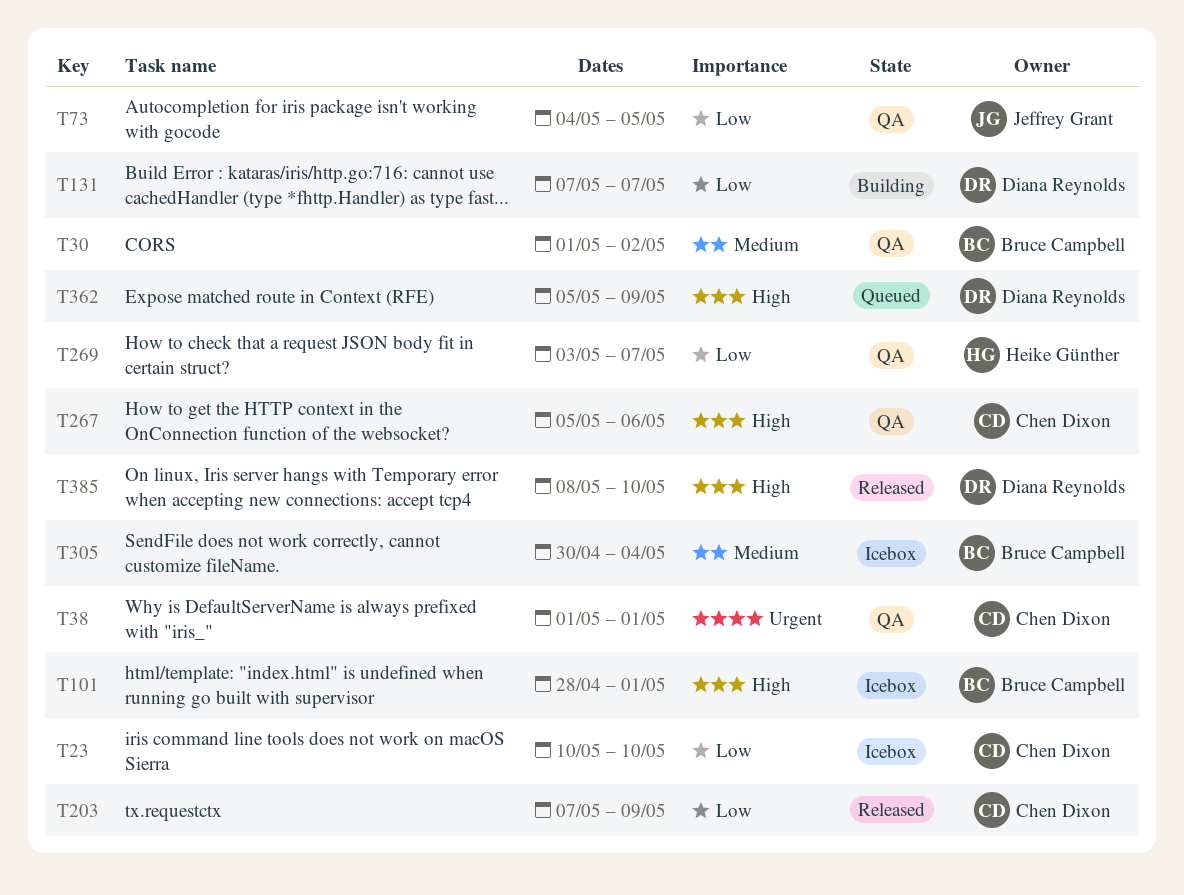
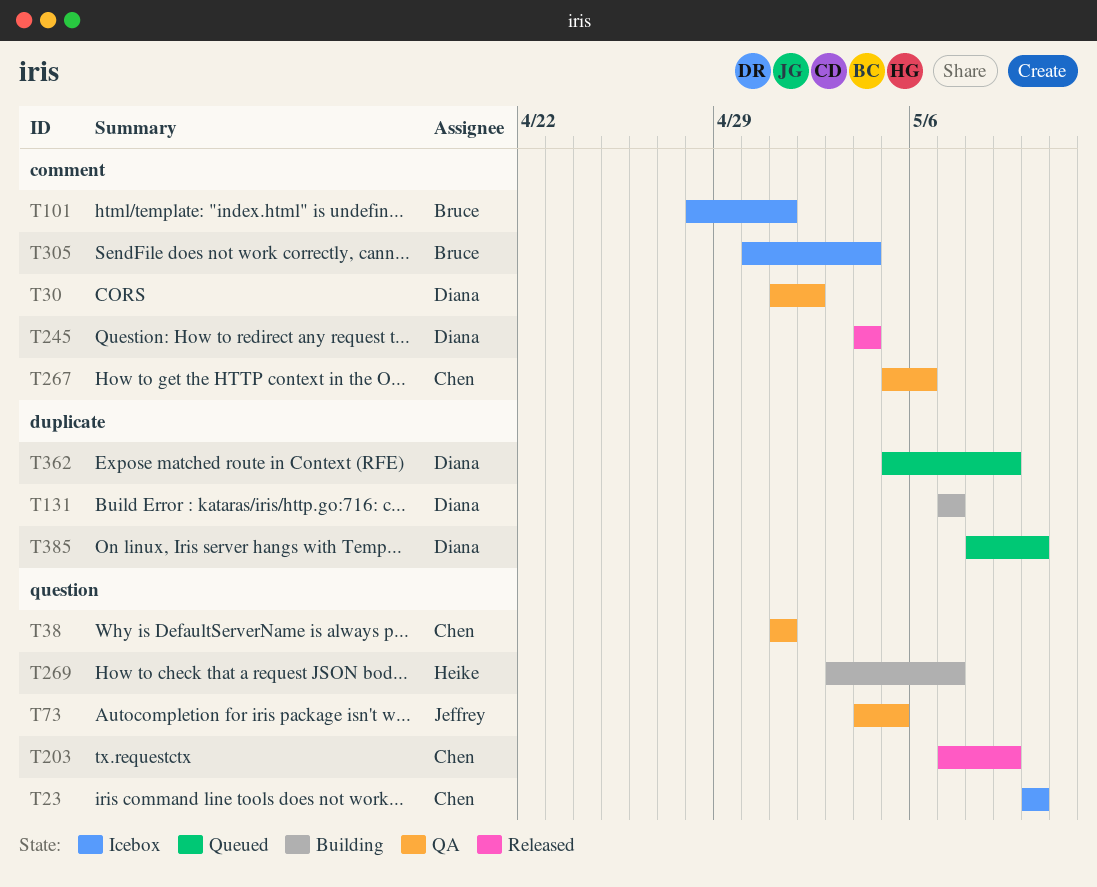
T30, owner: Bruce Campbell -> Diana Reynolds
T245: none -> present
T269, status: QA -> Building
T385, status: Released -> Queued

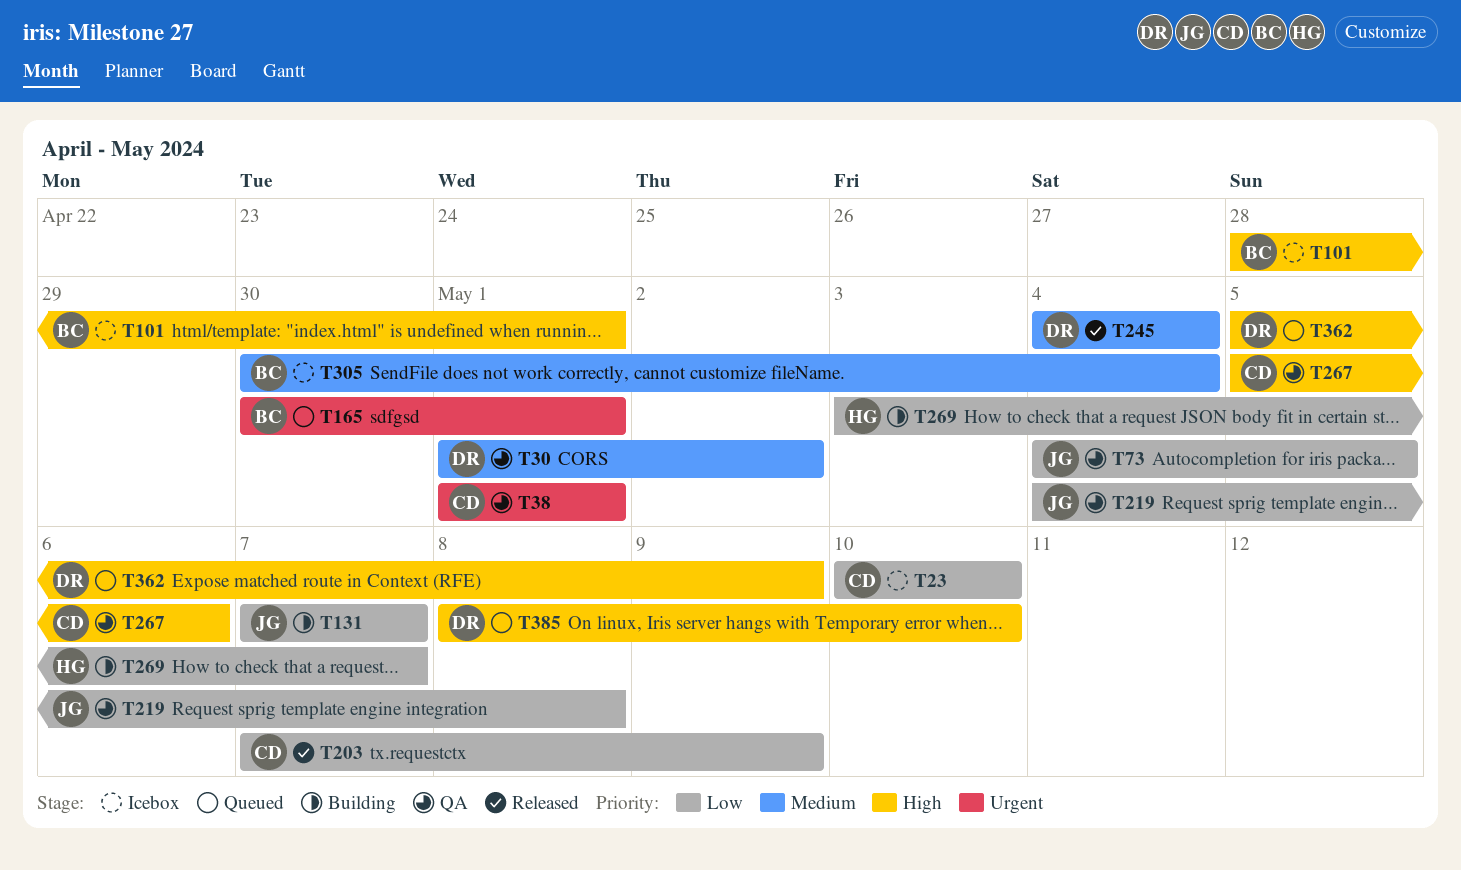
T131, owner: Diana -> Jeffrey
T165: none -> present
T219: none -> present

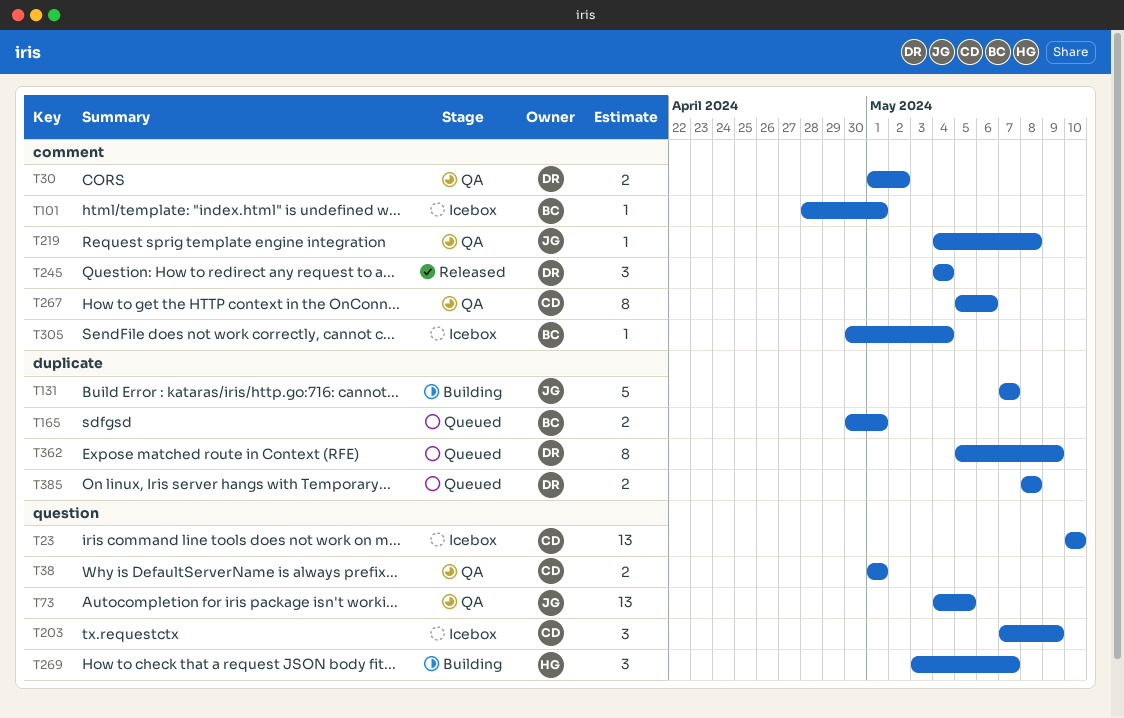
T203, status: Released -> Icebox
T385, due: May 10 -> May 8

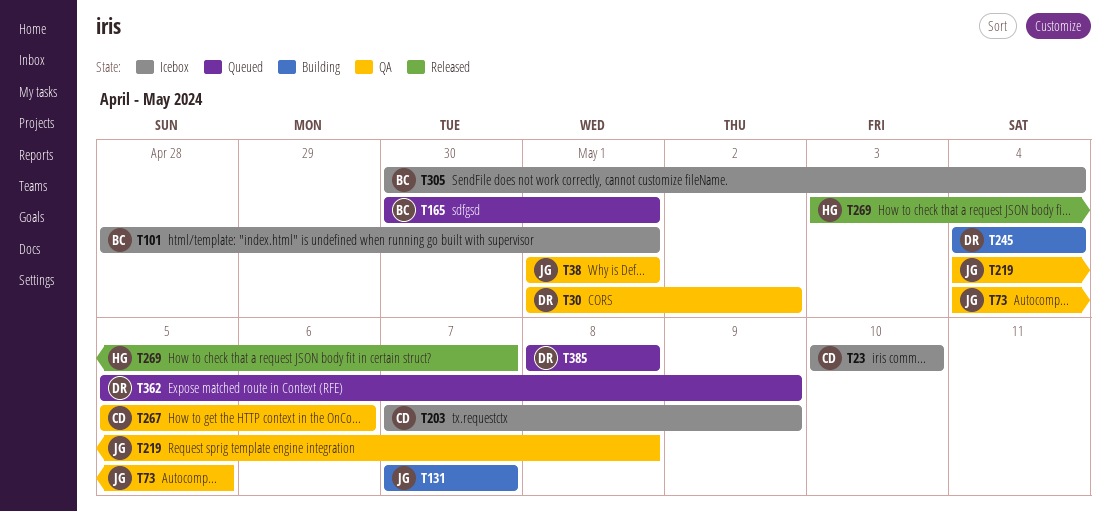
T38, owner: CD -> JG
T245, status: Released -> Building
T269, status: Building -> Released

